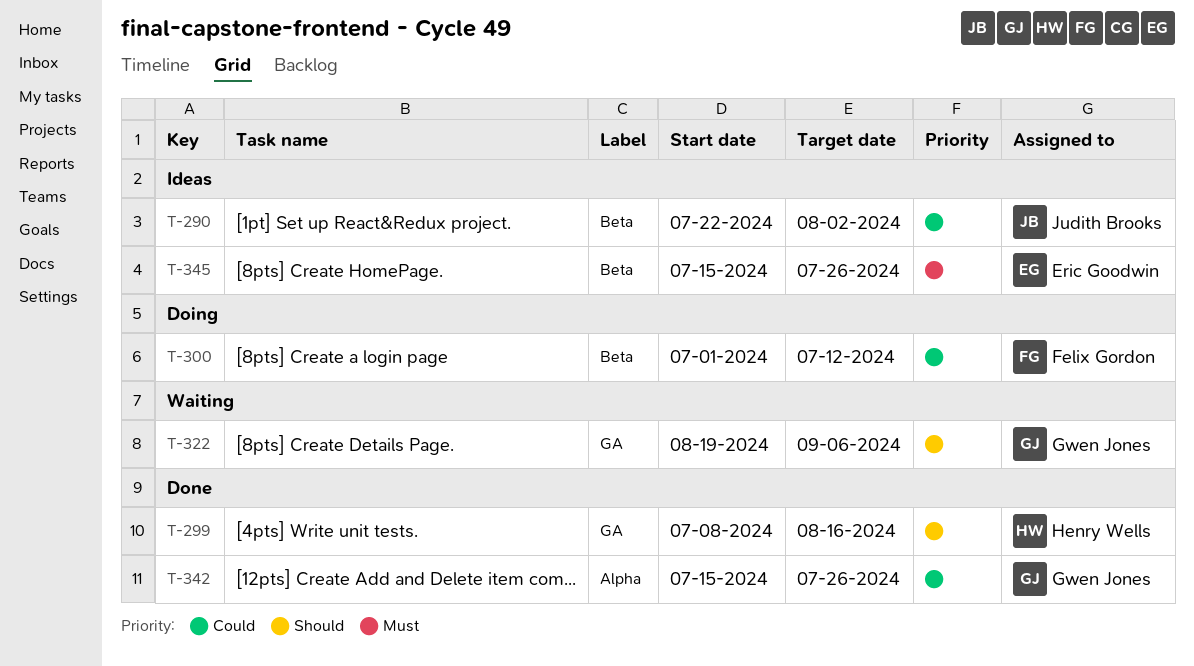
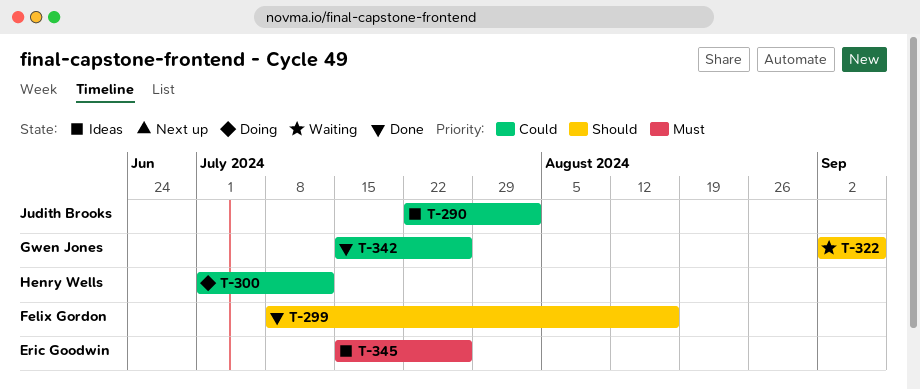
T-299, owner: Henry Wells -> Felix Gordon
T-300, owner: Felix Gordon -> Henry Wells
T-322, start: Aug 19 -> Sep 2

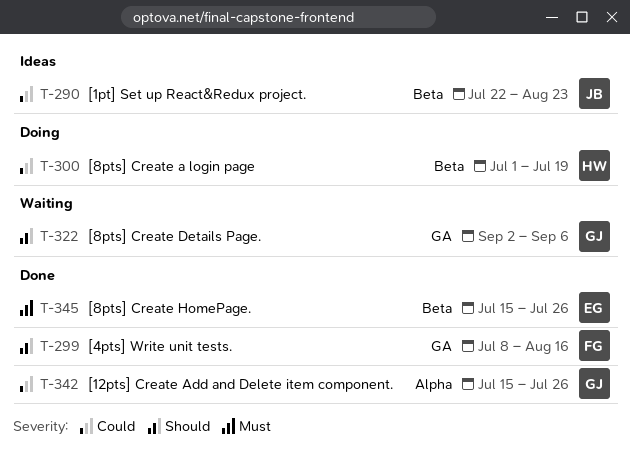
T-290, due: Aug 2 -> Aug 23
T-300, due: Jul 12 -> Jul 19
T-345, status: Ideas -> Done

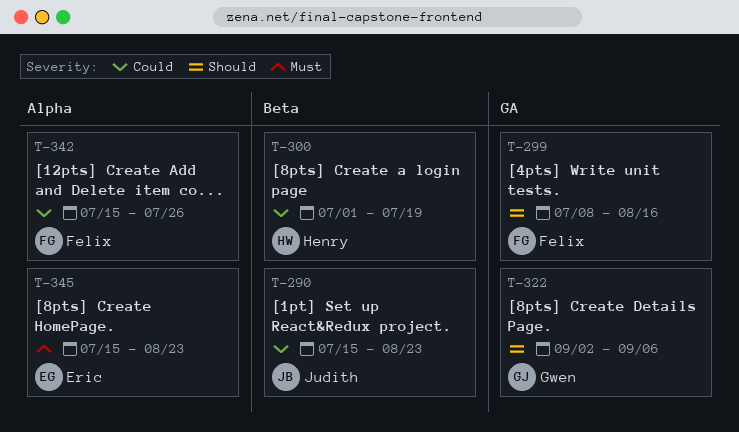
T-290, start: Jul 22 -> Jul 15
T-342, owner: Gwen -> Felix
T-345, label: Beta -> Alpha
T-345, due: Jul 26 -> Aug 23

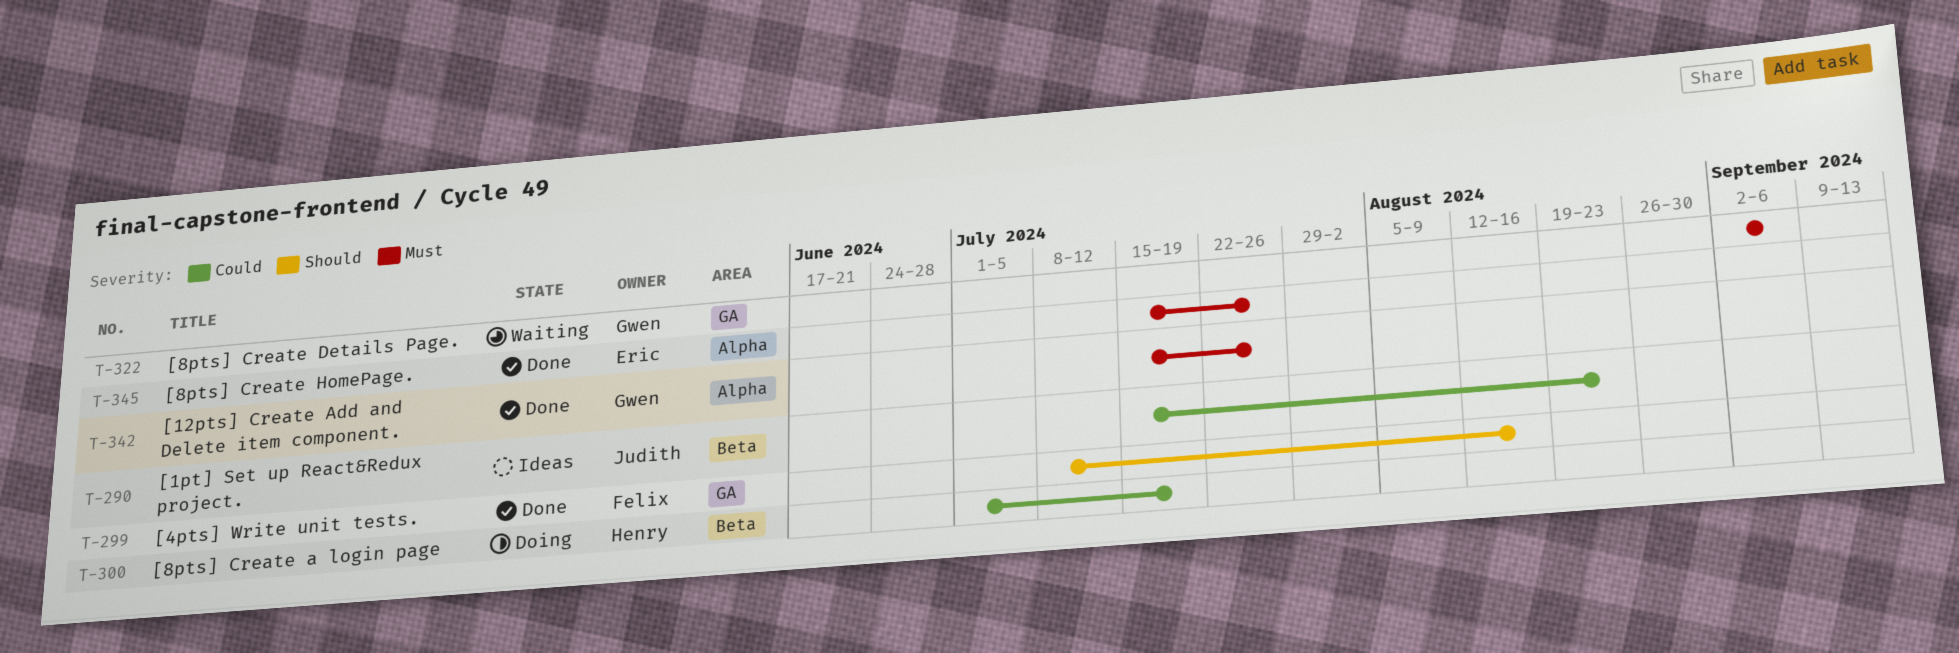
T-322, priority: Should -> Must
T-342, owner: Felix -> Gwen
T-342, priority: Could -> Must
T-345, due: Aug 23 -> Jul 26

